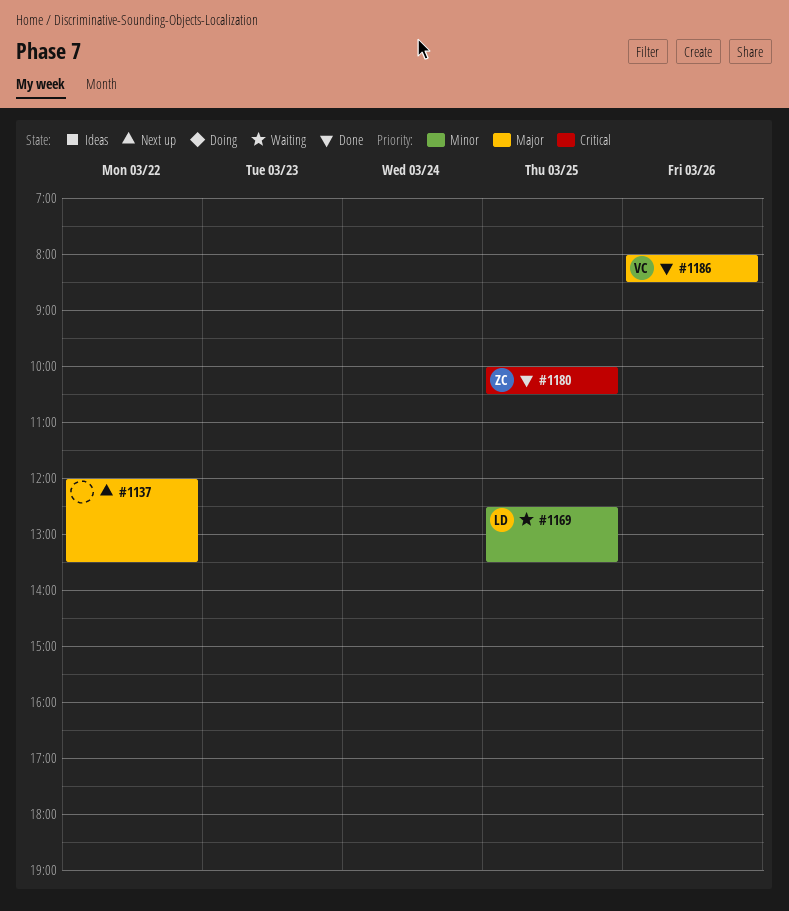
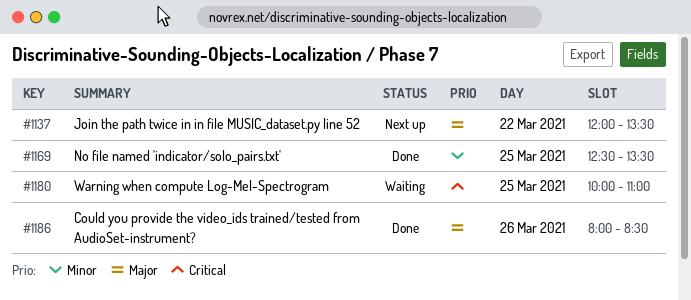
#1169, status: Waiting -> Done
#1180, status: Done -> Waiting
#1180, ends: 10:30 -> 11:00

